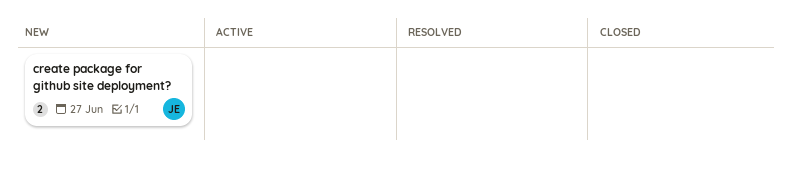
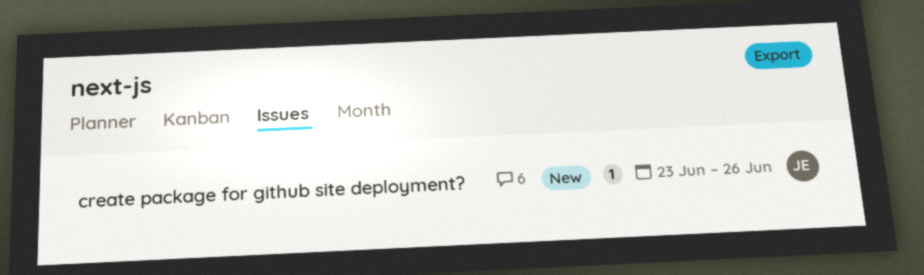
create package for github site deployment?, estimate: 2 -> 1
create package for github site deployment?, due: Jun 27 -> Jun 26

